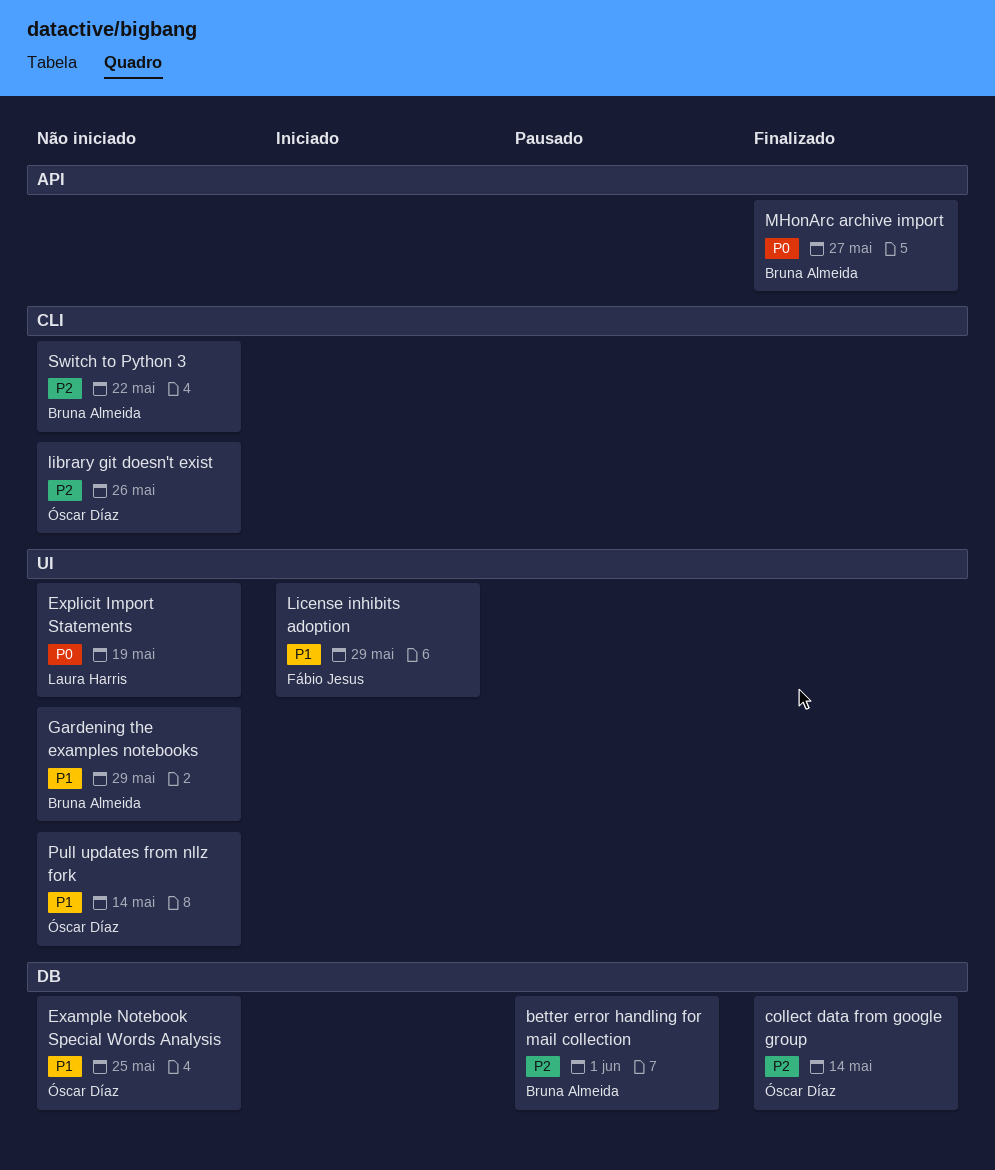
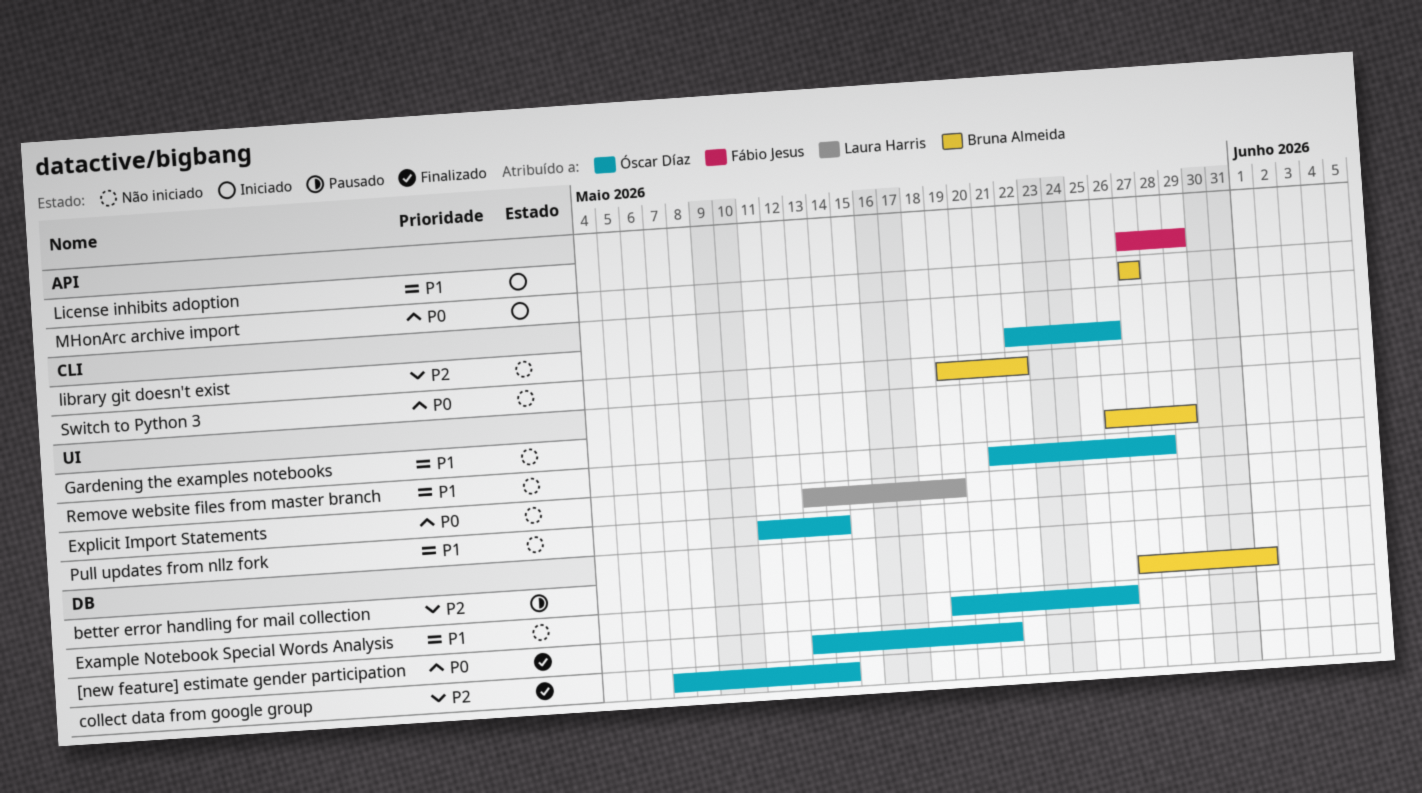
[new feature] estimate gender participation: none -> present
Example Notebook Special Words Analysis, due: May 25 -> May 26
License inhibits adoption, label: UI -> API
MHonArc archive import, status: Finalizado -> Iniciado
Remove website files from master branch: none -> present
Switch to Python 3, priority: P2 -> P0

